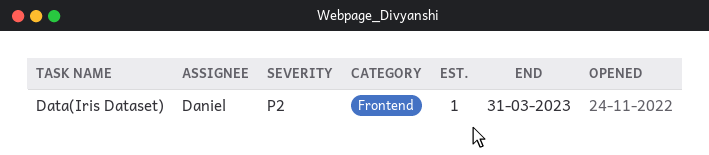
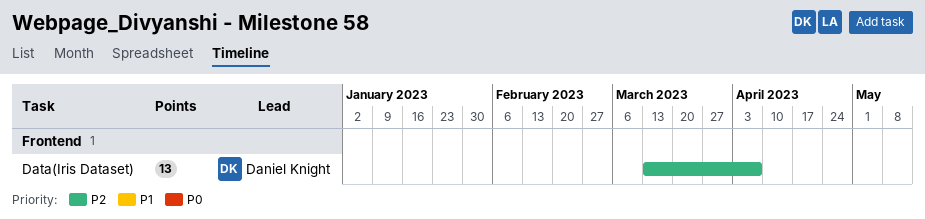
Data(Iris Dataset), estimate: 1 -> 13
Data(Iris Dataset), due: Mar 31 -> Apr 7

